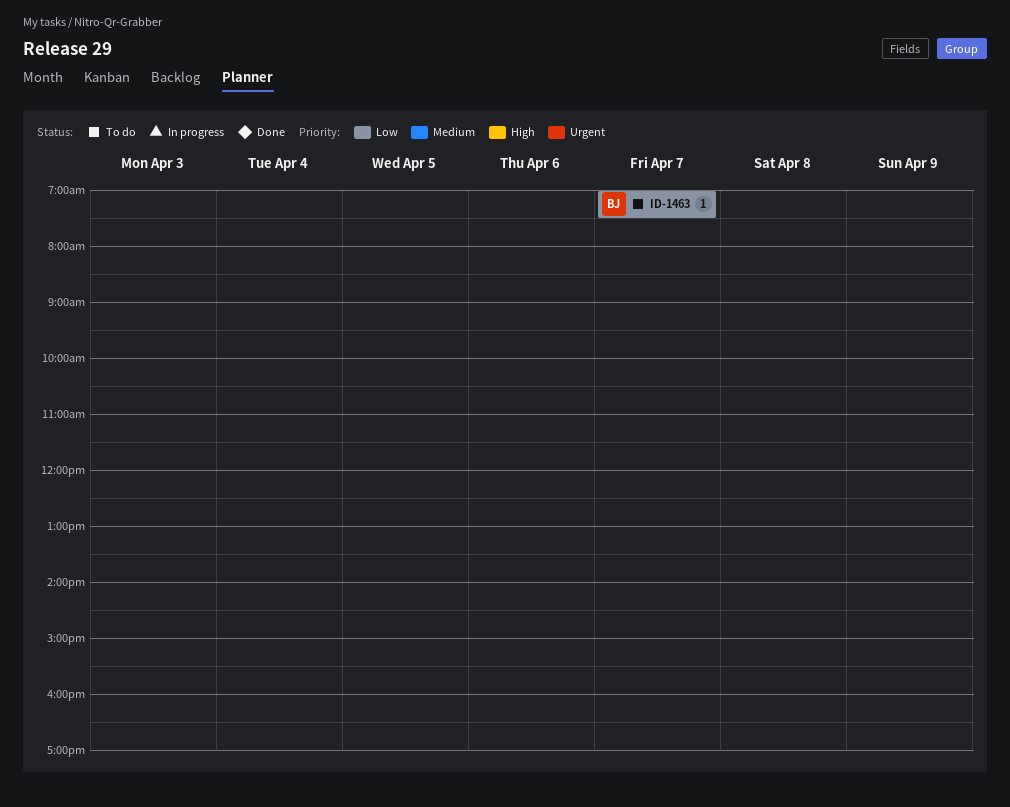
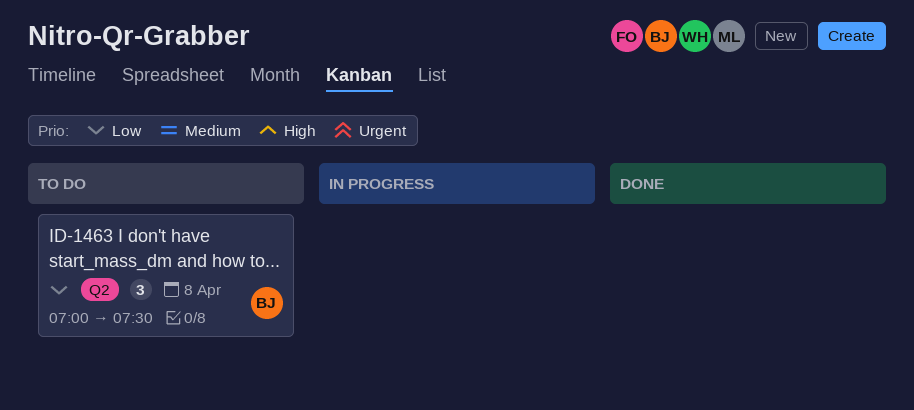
ID-1463, estimate: 1 -> 3
ID-1463, day: Apr 7 -> Apr 8

